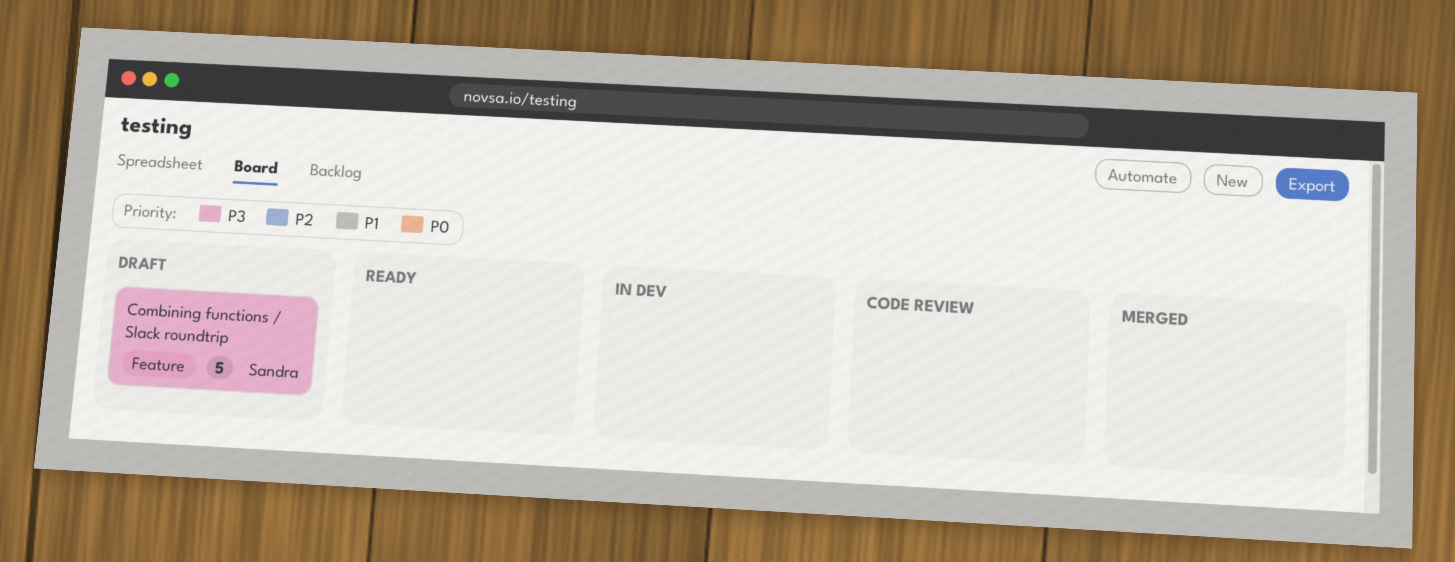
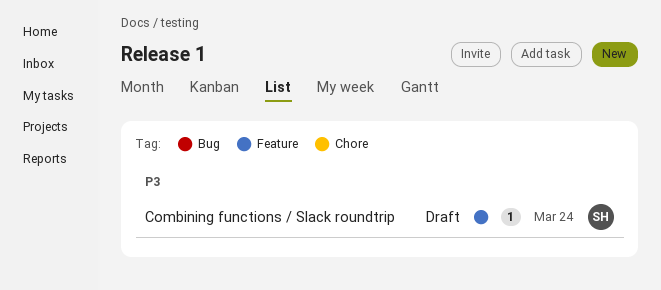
Combining functions / Slack roundtrip, estimate: 5 -> 1

